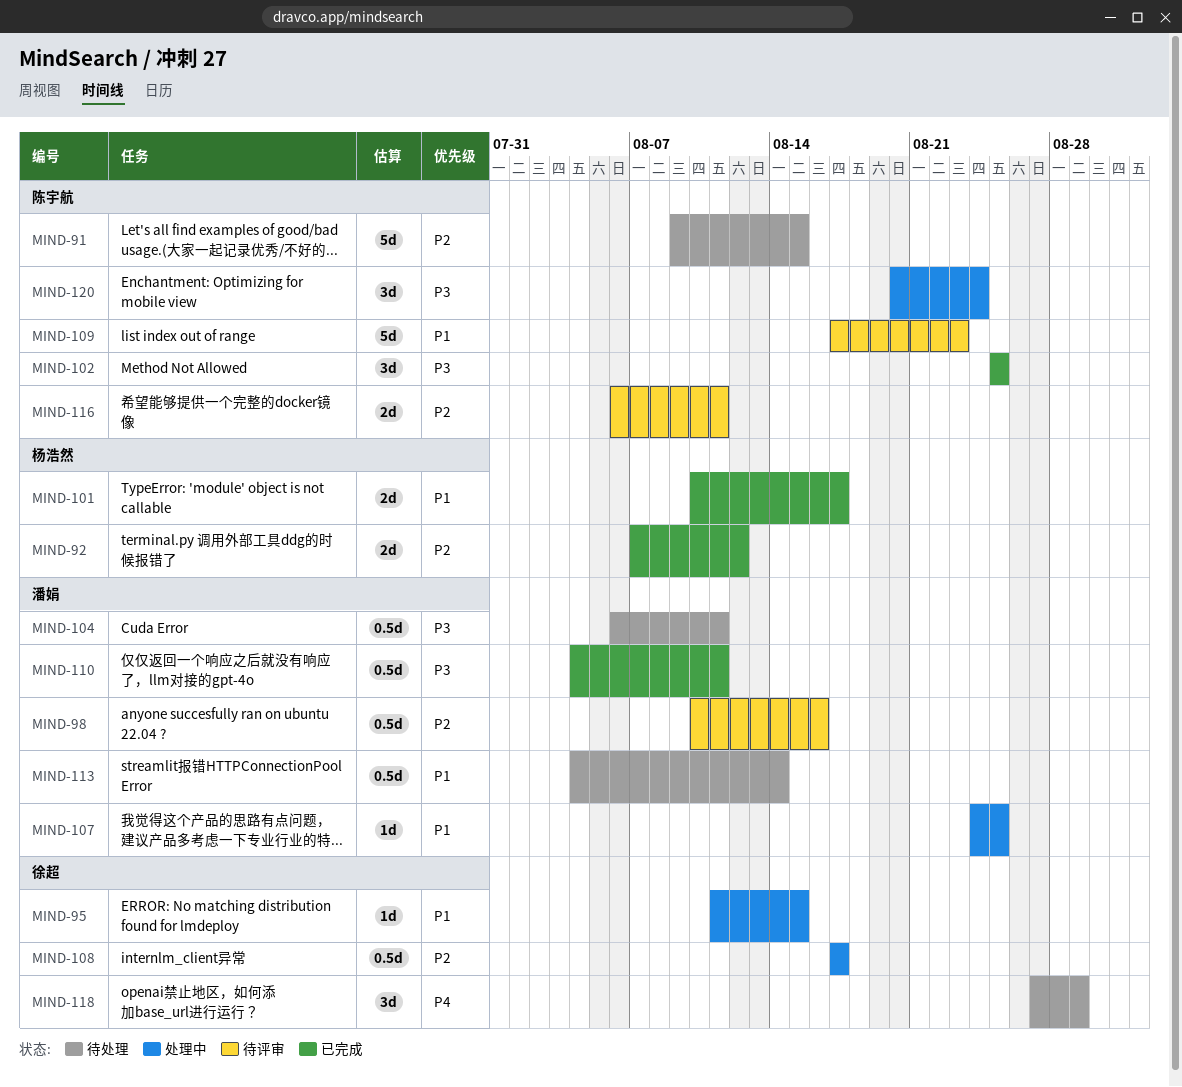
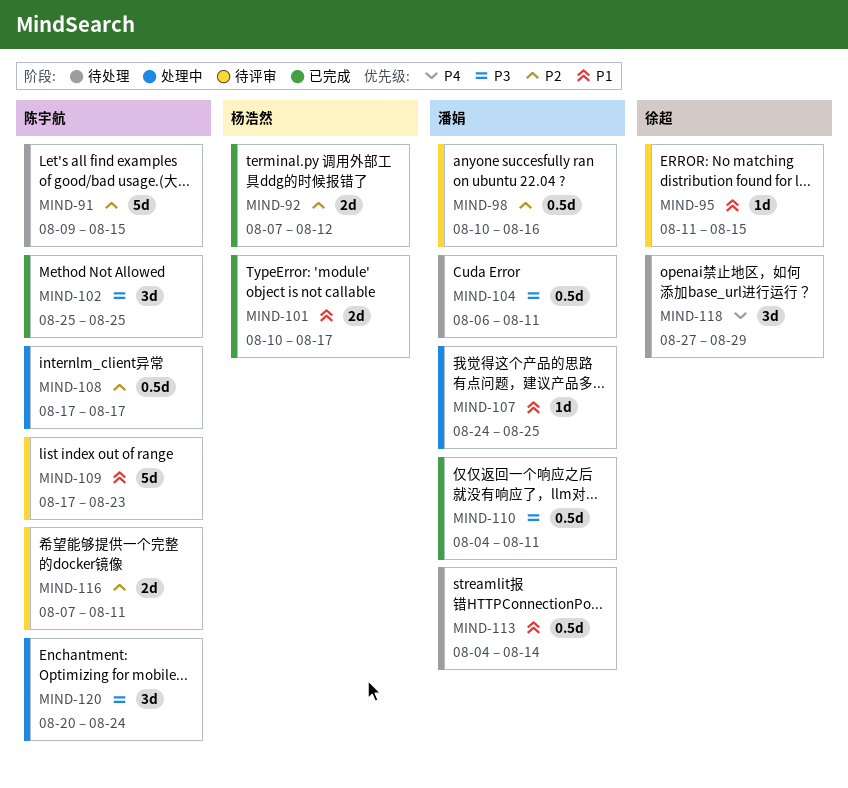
MIND-95, status: 处理中 -> 待评审
MIND-108, owner: 徐超 -> 陈宇航
MIND-116, start: Aug 6 -> Aug 7

